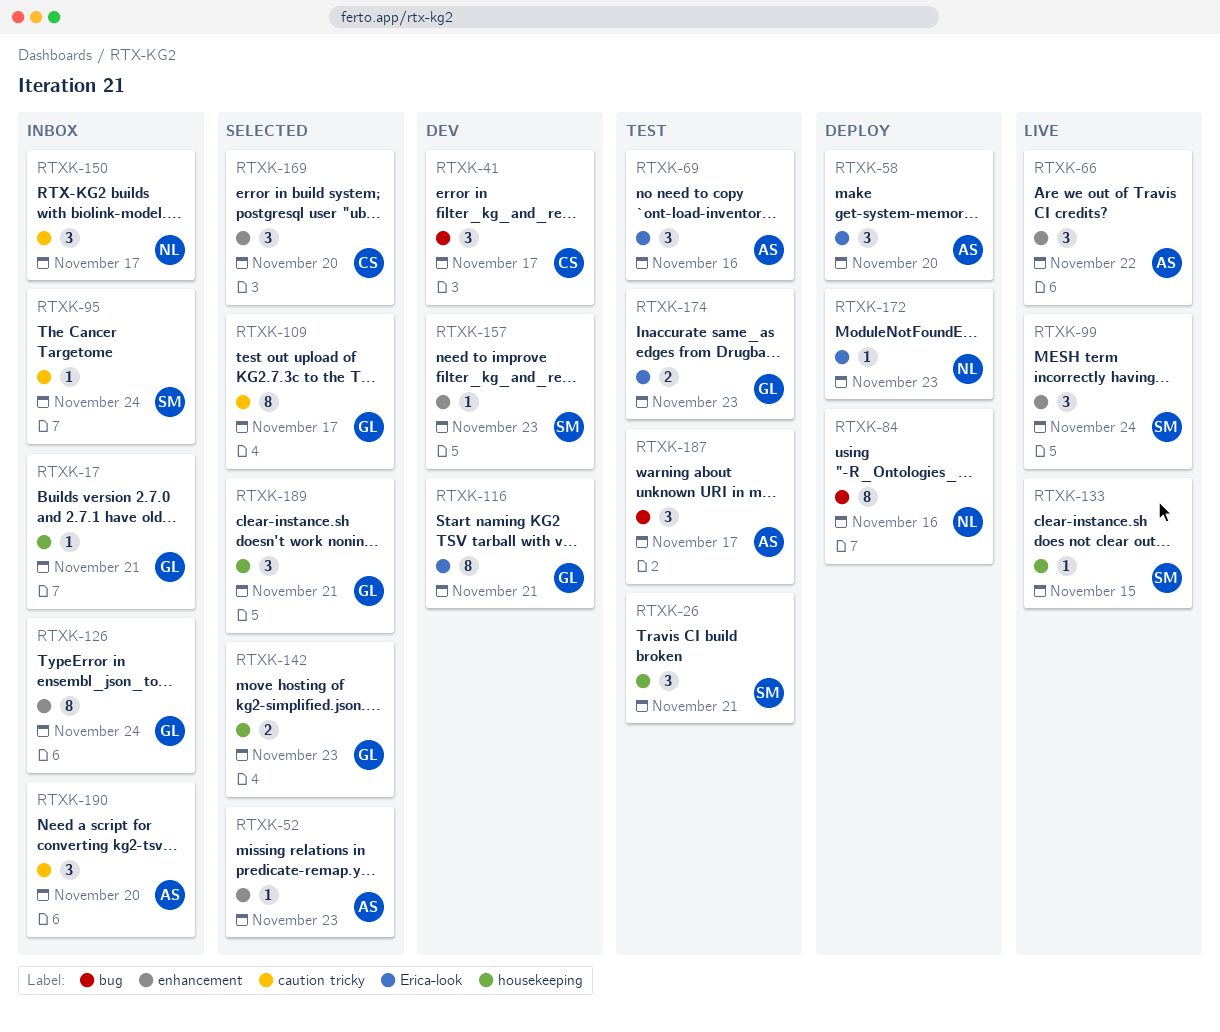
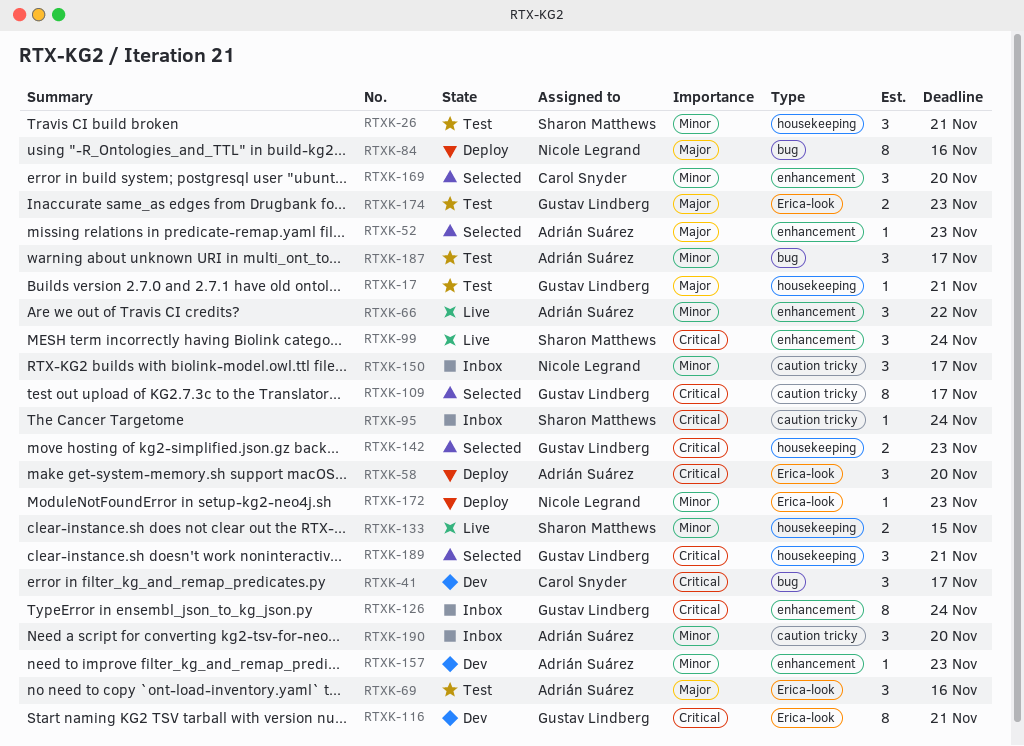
RTXK-17, status: Inbox -> Test
RTXK-133, estimate: 1 -> 2
RTXK-157, owner: Sharon Matthews -> Adrián Suárez

